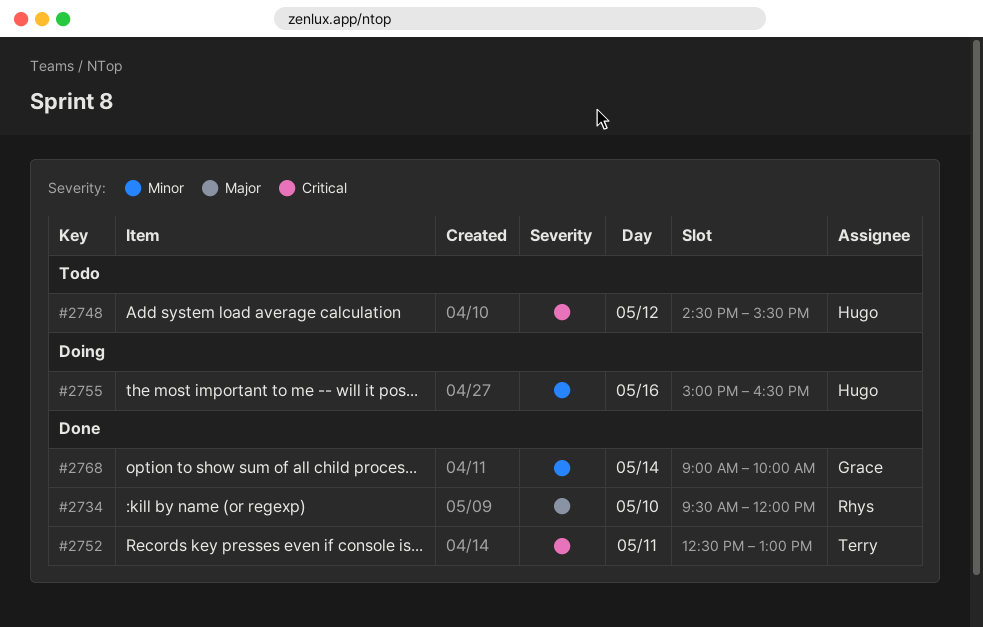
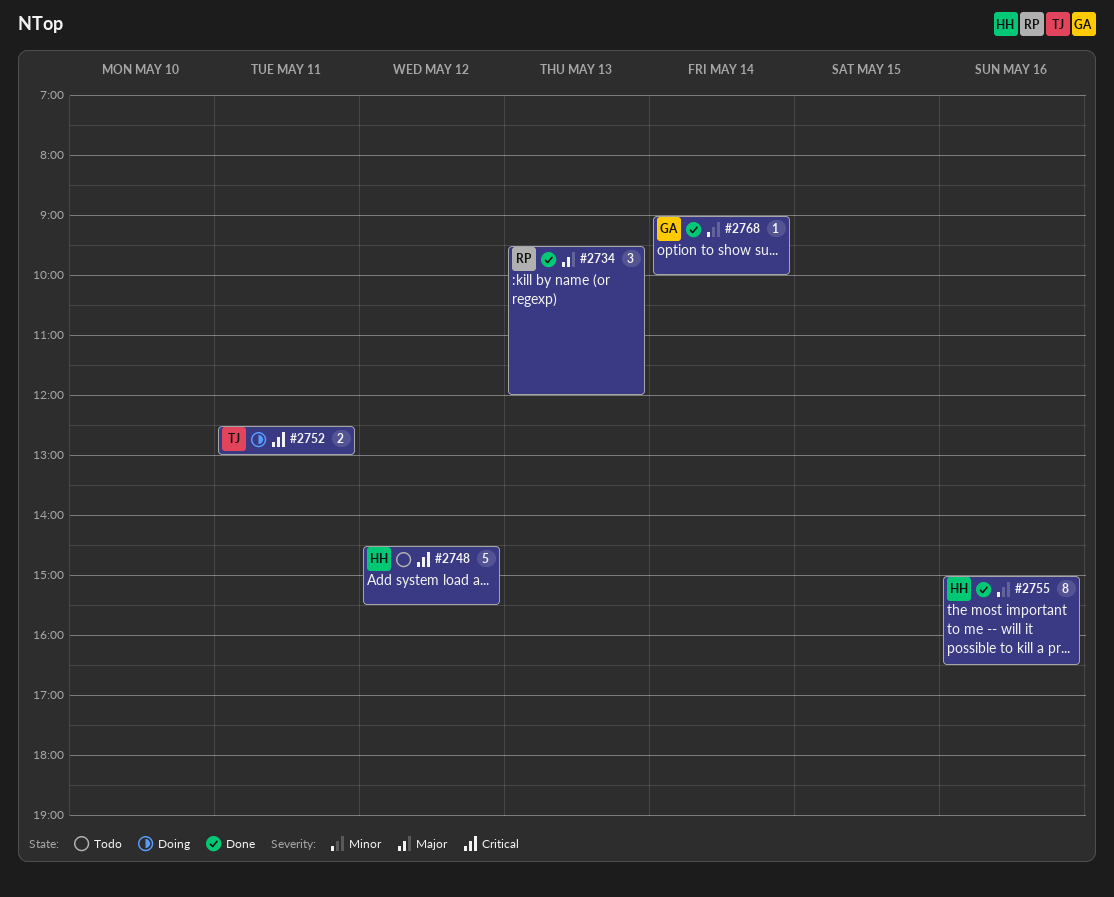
#2734, day: May 10 -> May 13
#2752, status: Done -> Doing
#2755, status: Doing -> Done

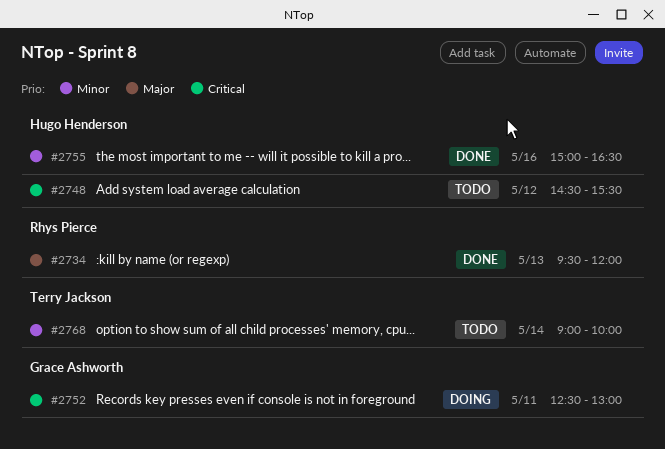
#2752, owner: Terry Jackson -> Grace Ashworth
#2768, status: Done -> Todo
#2768, owner: Grace Ashworth -> Terry Jackson

